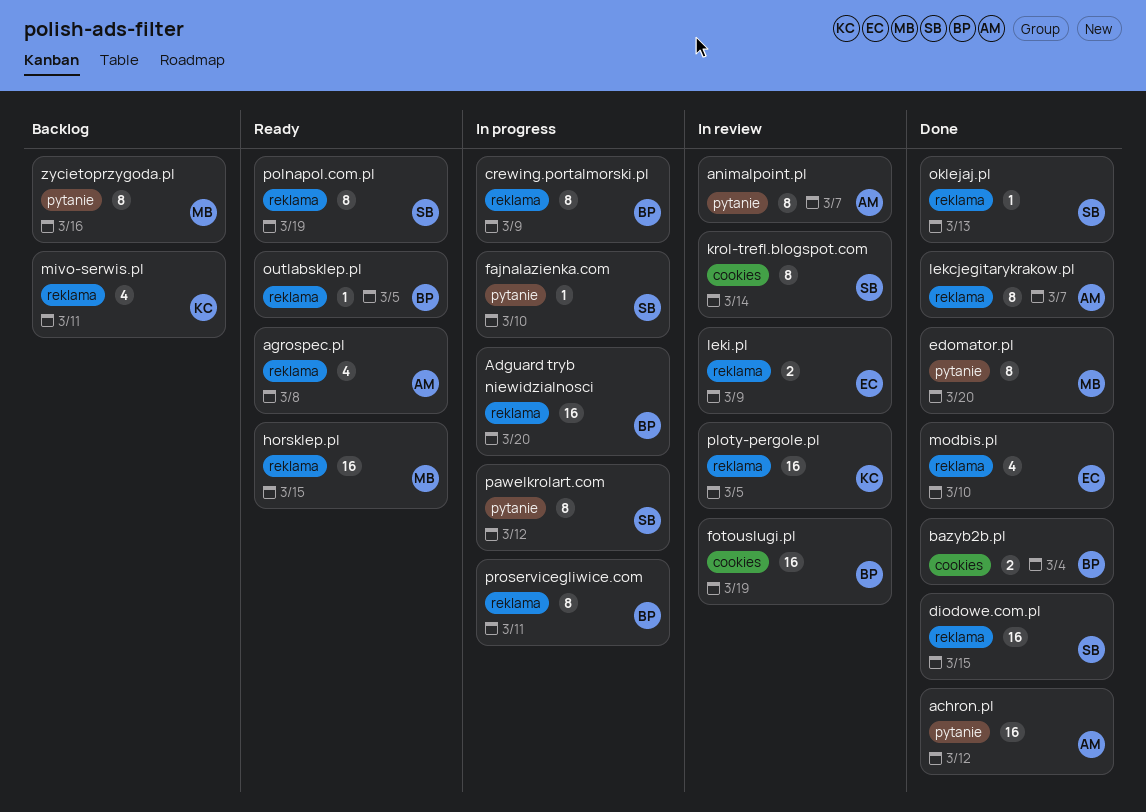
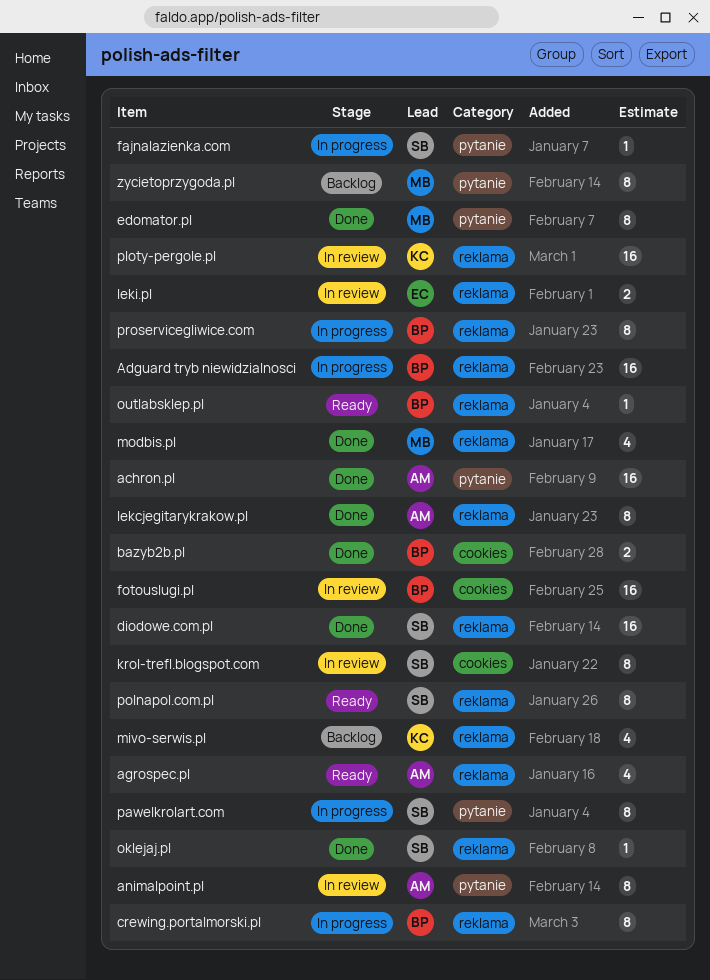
horsklep.pl: present -> none
modbis.pl, owner: EC -> MB

